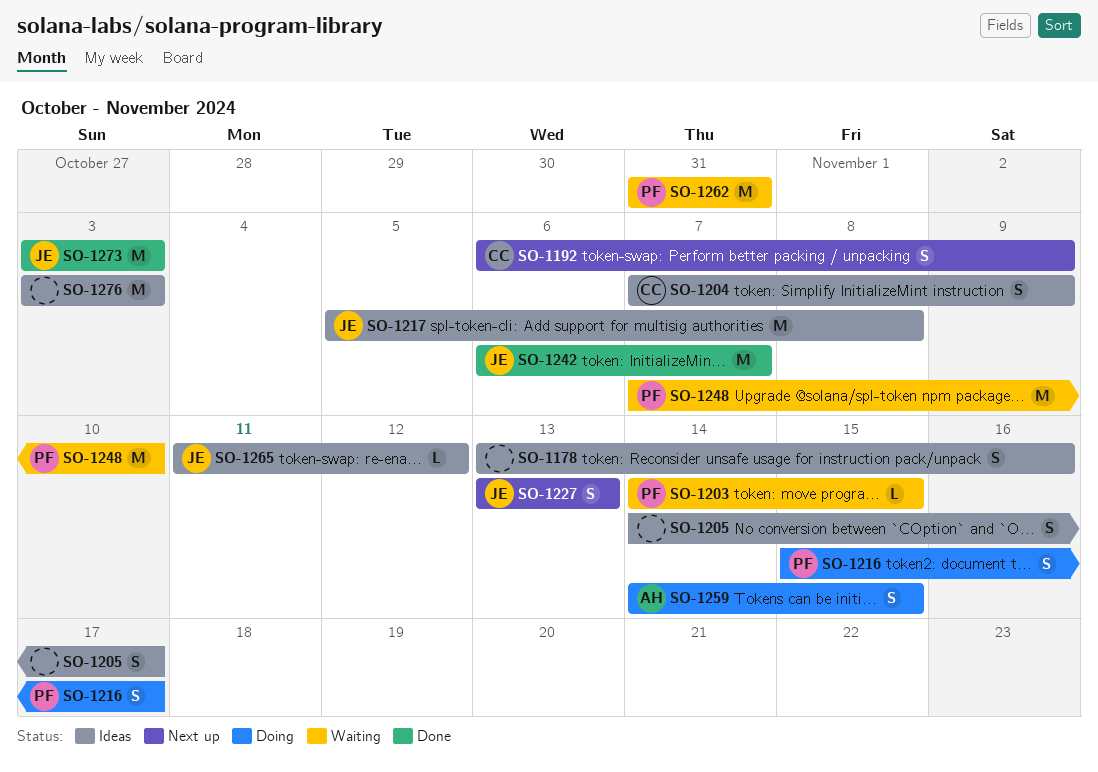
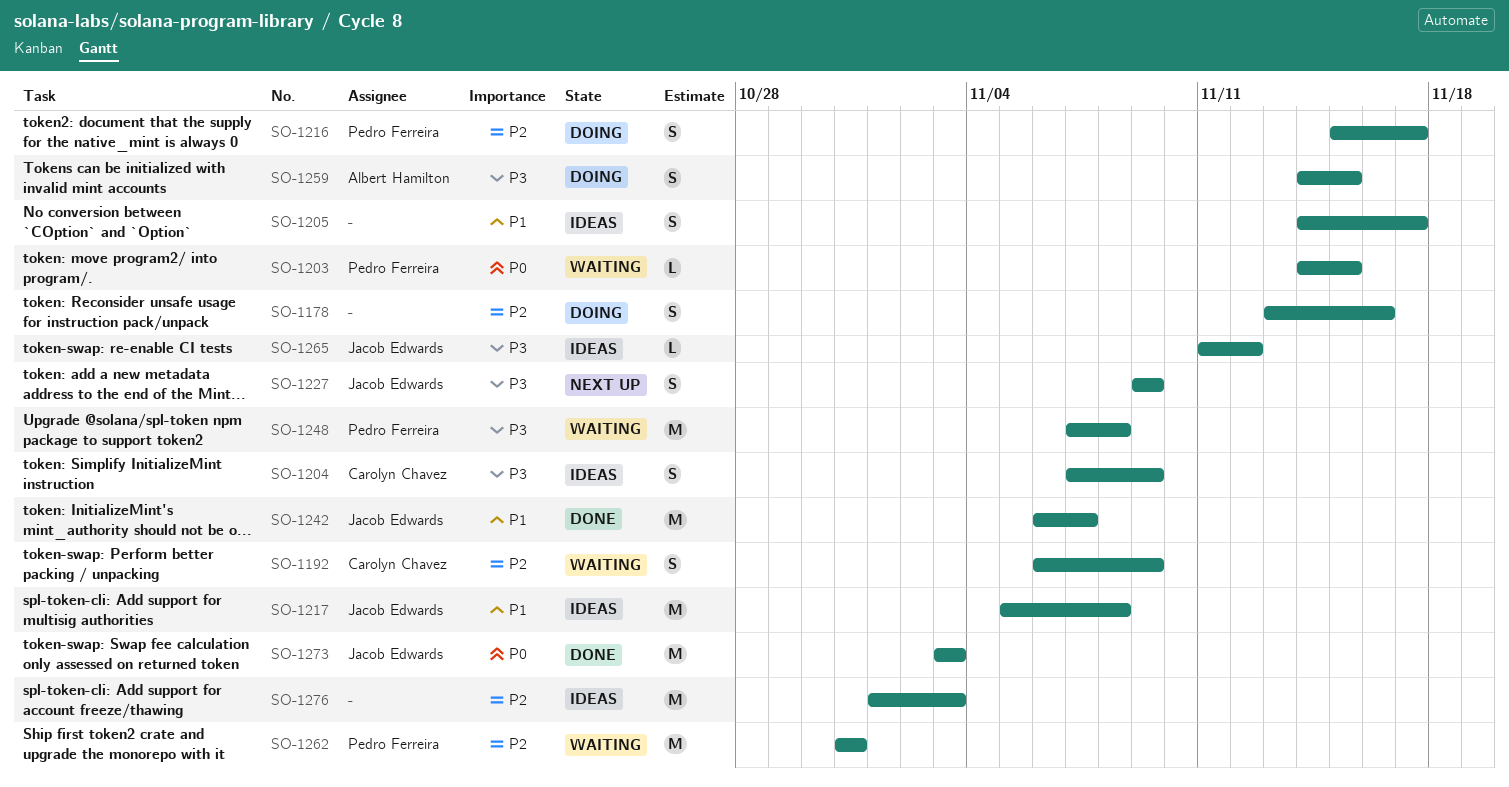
SO-1178, status: Ideas -> Doing
SO-1192, status: Next up -> Waiting
SO-1227, start: Nov 13 -> Nov 9
SO-1227, due: Nov 13 -> Nov 9
SO-1248, due: Nov 10 -> Nov 8
SO-1276, start: Nov 3 -> Nov 1

